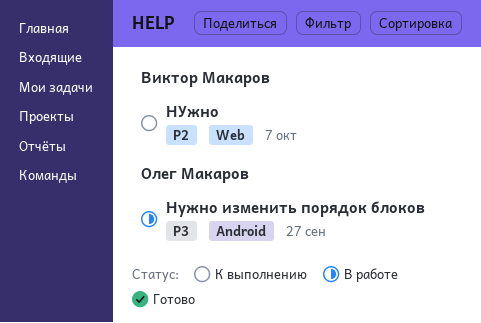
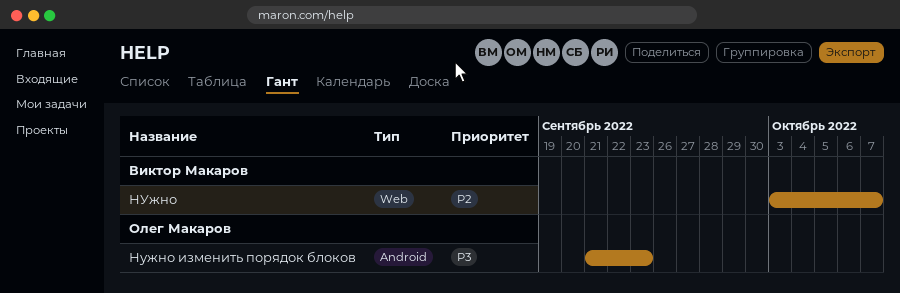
Нужно изменить порядок блоков, due: Sep 27 -> Sep 23

